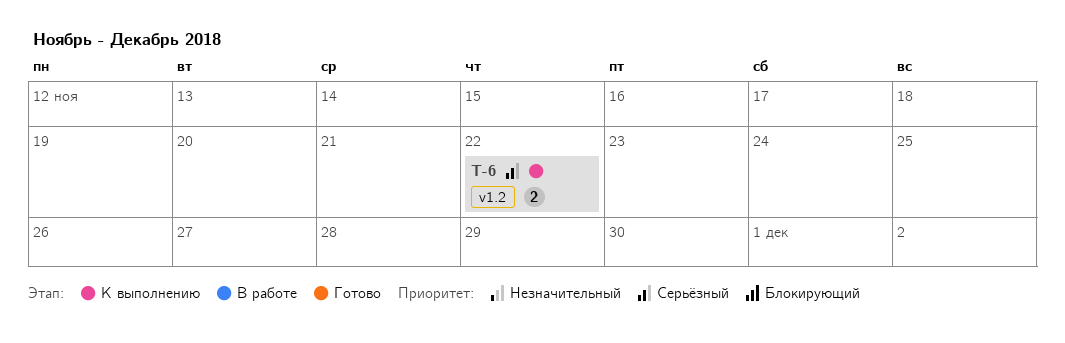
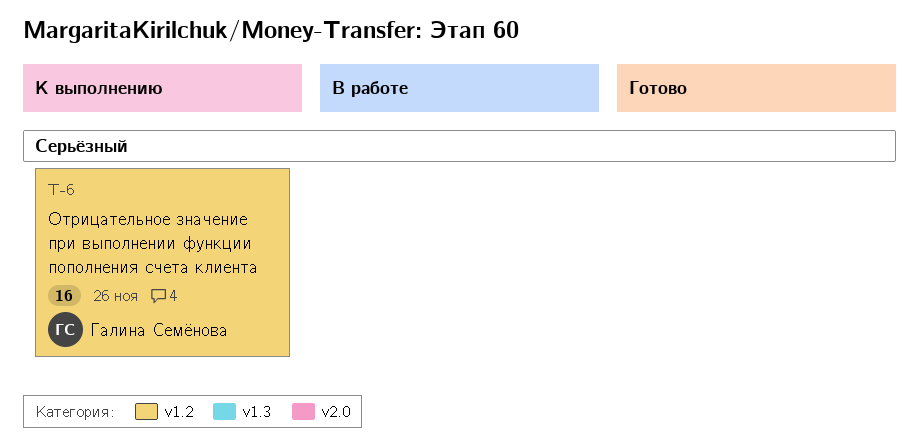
T-6, estimate: 2 -> 16
T-6, due: Nov 22 -> Nov 26

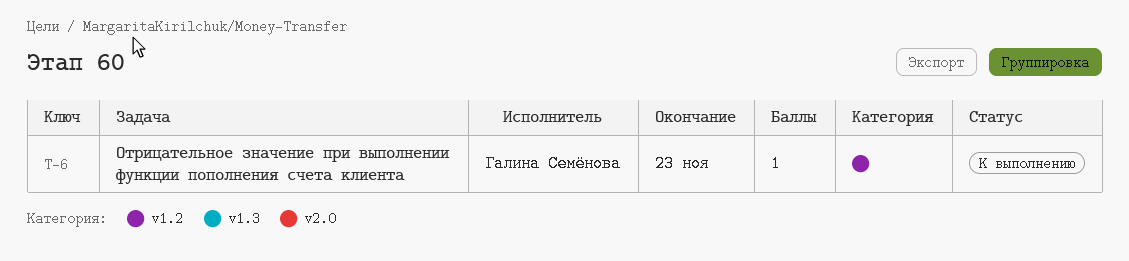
T-6, estimate: 16 -> 1
T-6, due: Nov 26 -> Nov 23

